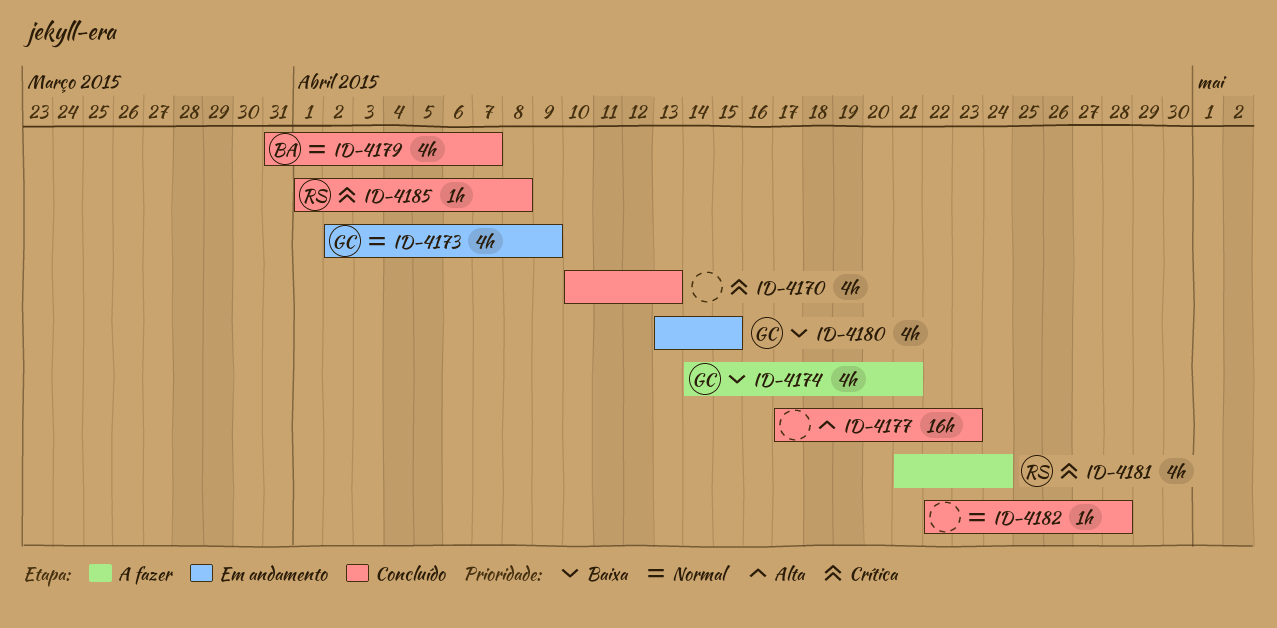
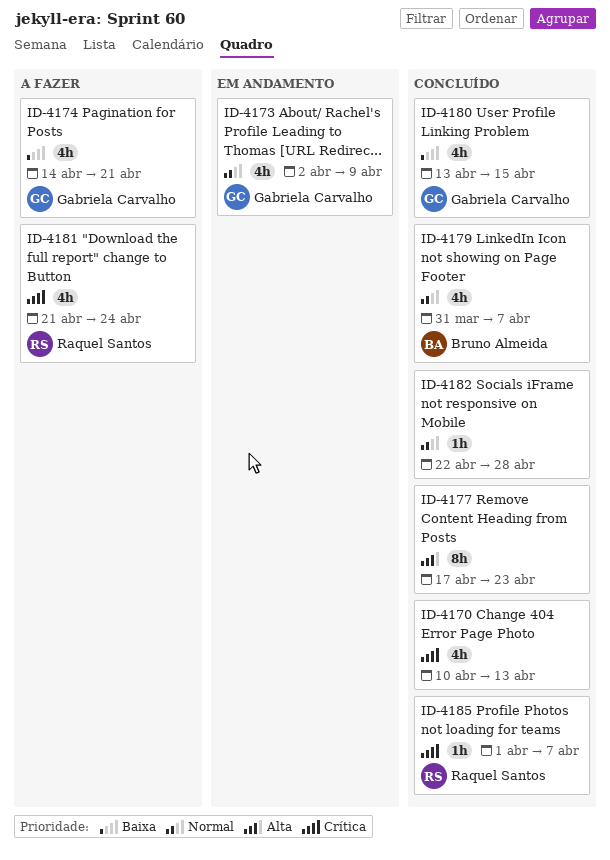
ID-4177, estimate: 16h -> 8h
ID-4180, status: Em andamento -> Concluído
ID-4185, due: Apr 8 -> Apr 7

